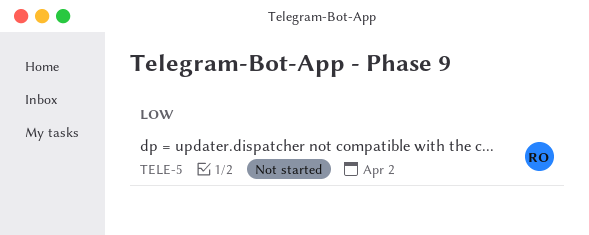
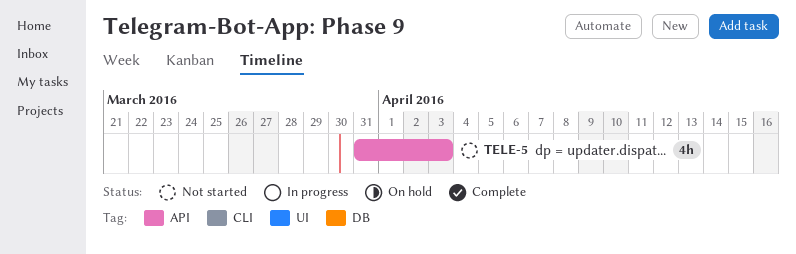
TELE-5, due: Apr 2 -> Apr 3

